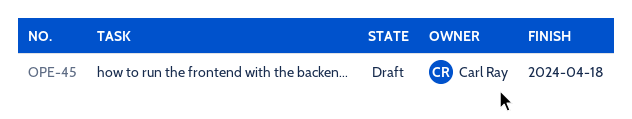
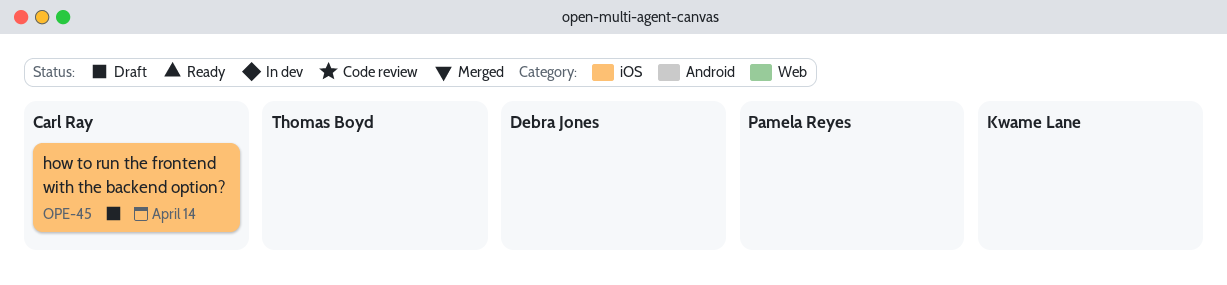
OPE-45, due: Apr 18 -> Apr 14

